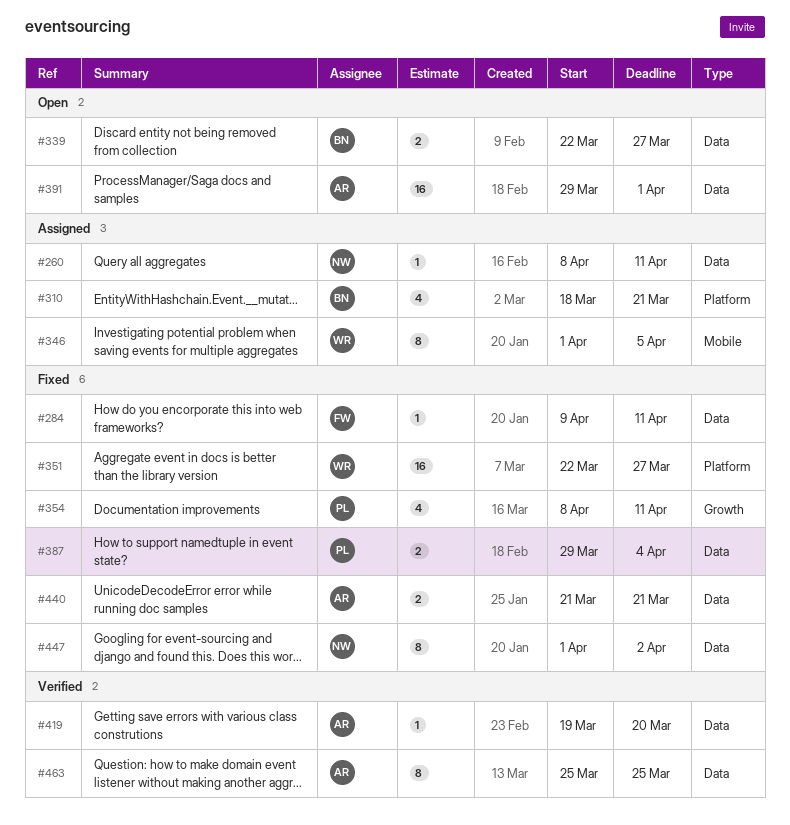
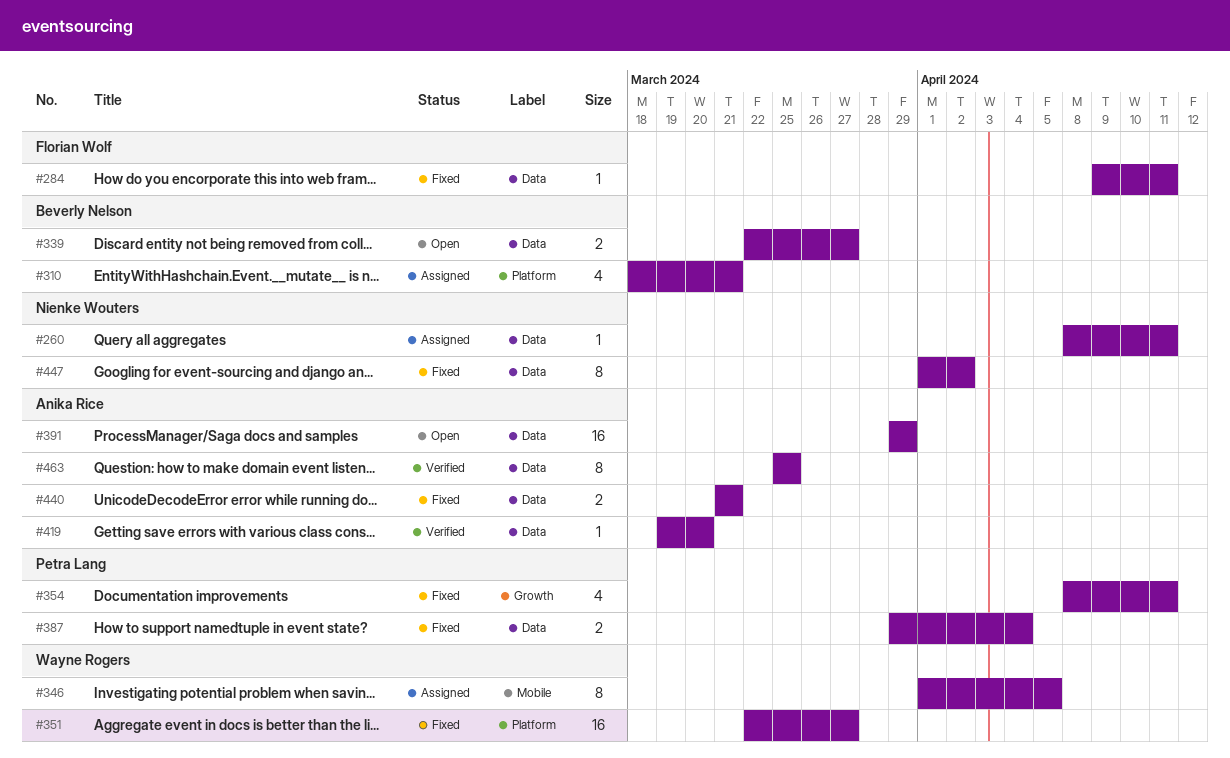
#391, due: Apr 1 -> Mar 29

